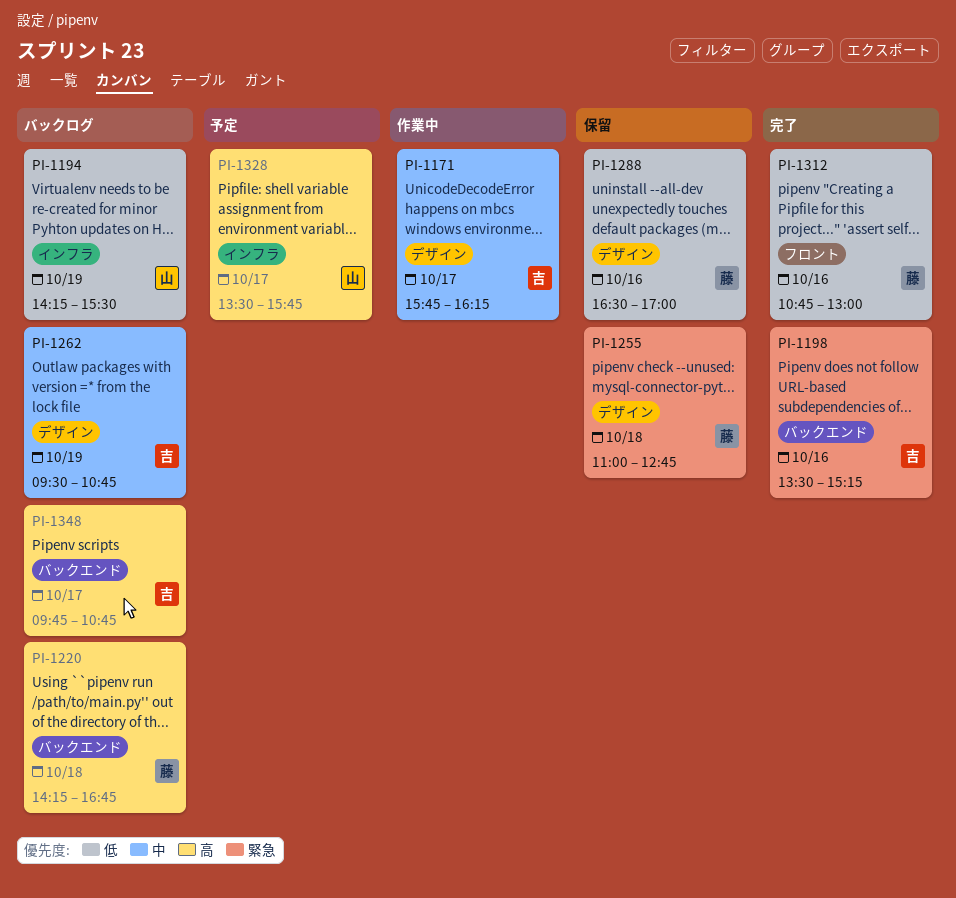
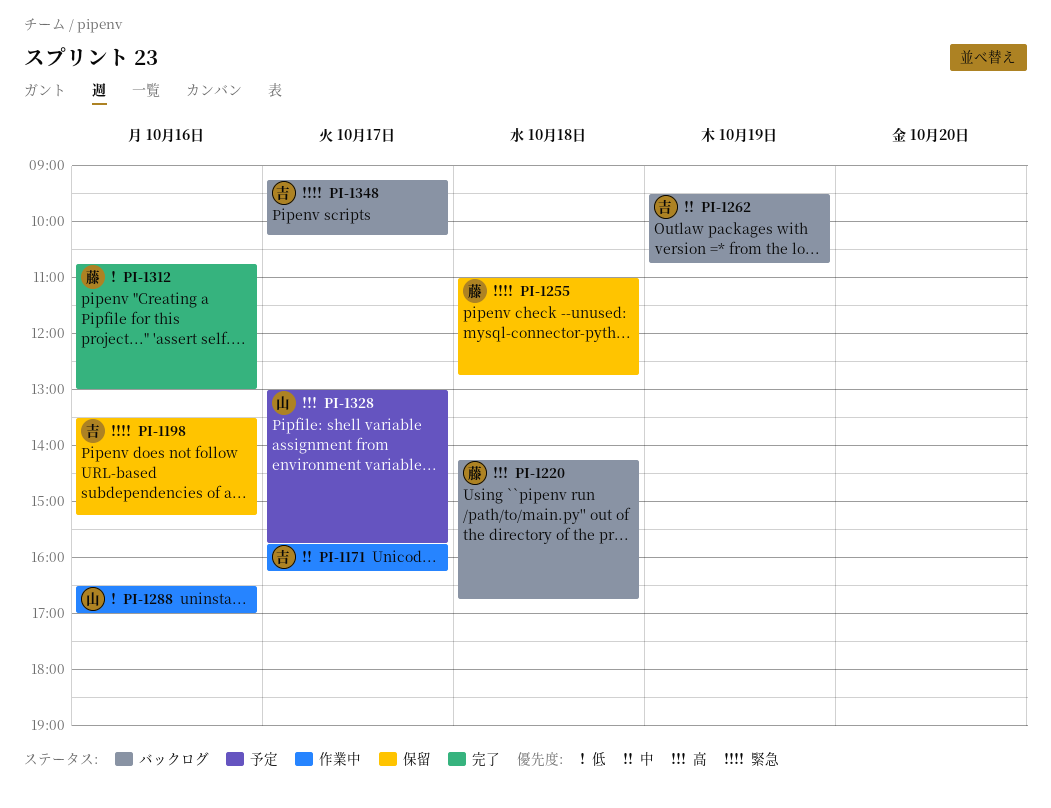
PI-1194: present -> none
PI-1198, status: 完了 -> 保留
PI-1288, status: 保留 -> 作業中
PI-1288, owner: 藤 -> 山
PI-1328, begins: 13:30 -> 13:00
PI-1348, priority: 高 -> 緊急
PI-1348, begins: 09:45 -> 09:15
PI-1348, ends: 10:45 -> 10:15

